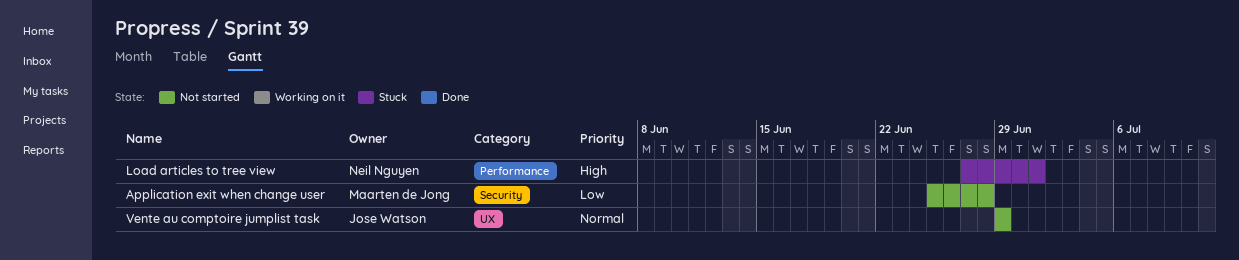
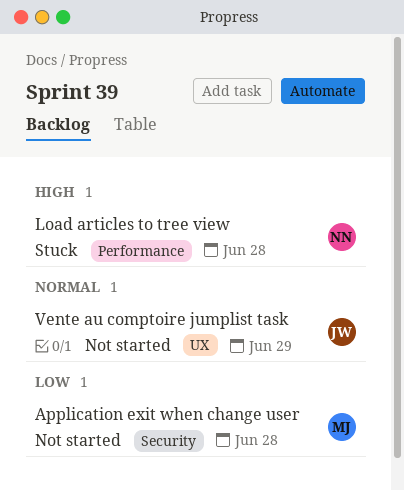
Load articles to tree view, due: Jul 1 -> Jun 28

